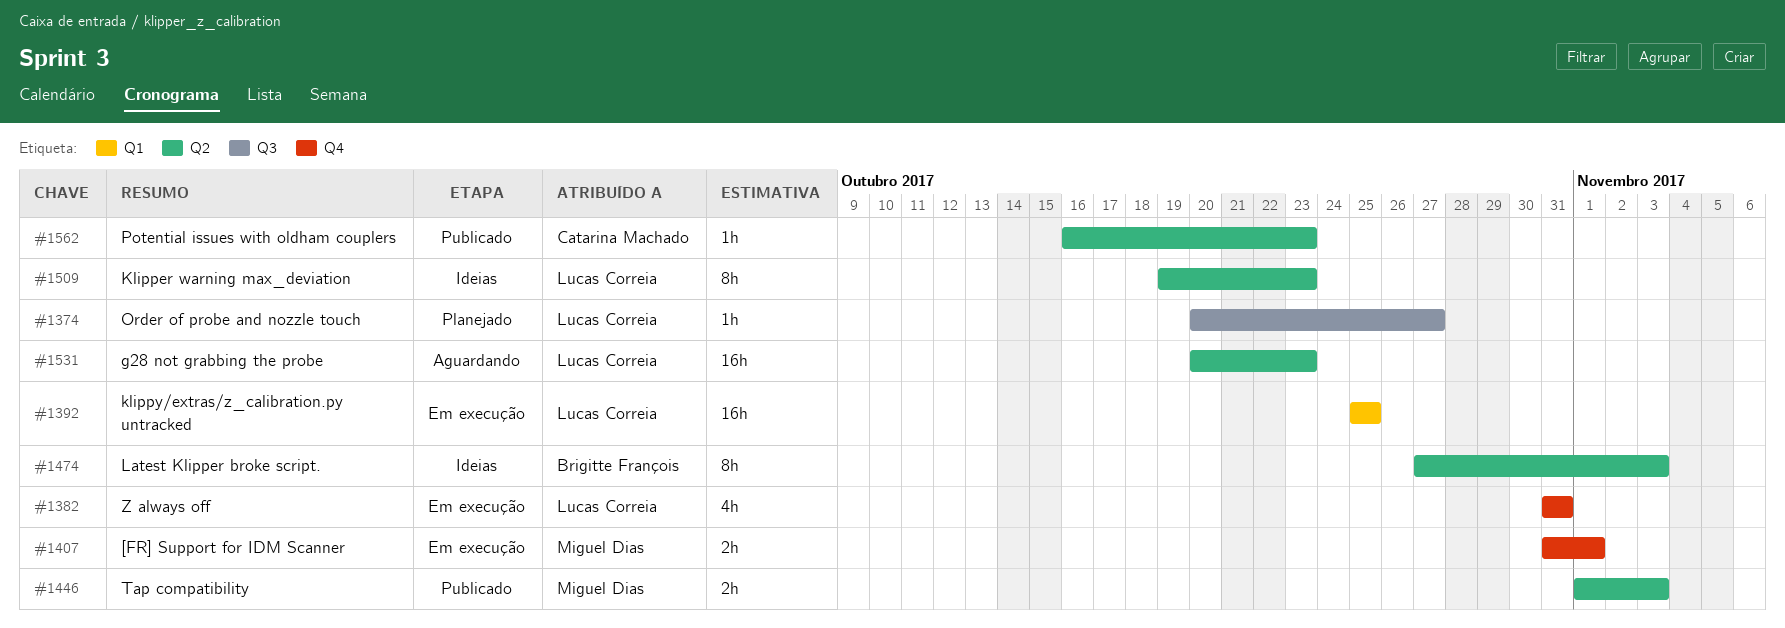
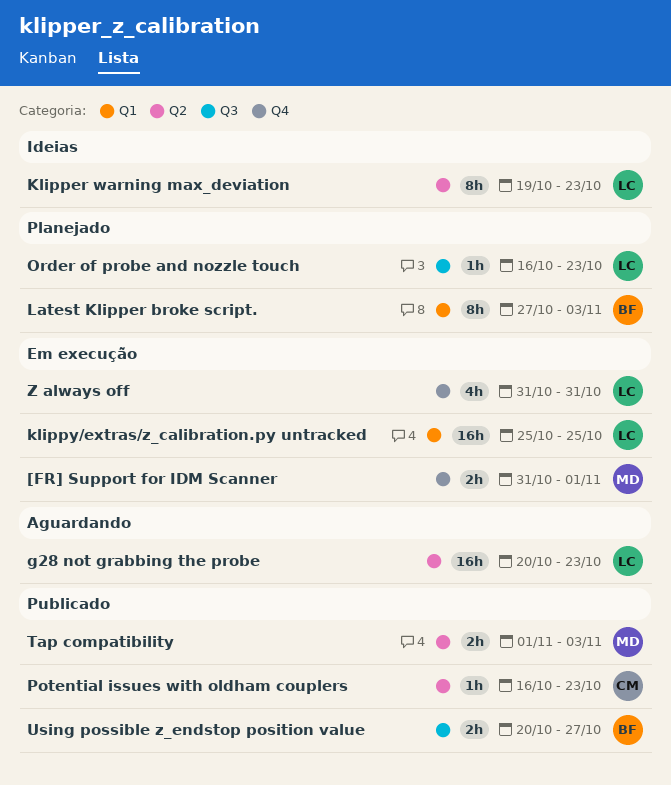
Latest Klipper broke script., status: Ideias -> Planejado
Latest Klipper broke script., label: Q2 -> Q1
Order of probe and nozzle touch, start: Oct 20 -> Oct 16
Order of probe and nozzle touch, due: Oct 27 -> Oct 23
Using possible z_endstop position value: none -> present

